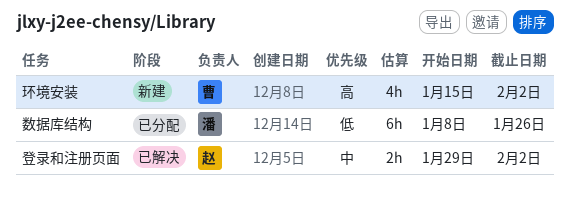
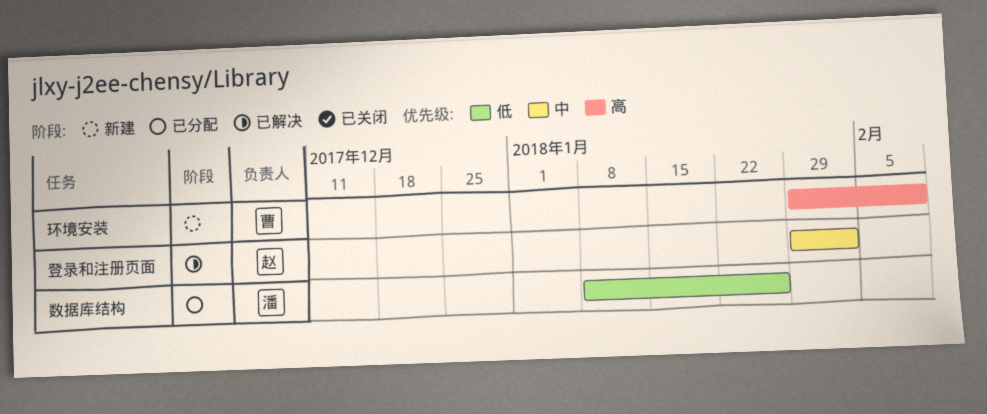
环境安装, start: Jan 15 -> Jan 29
环境安装, due: Feb 2 -> Feb 9

